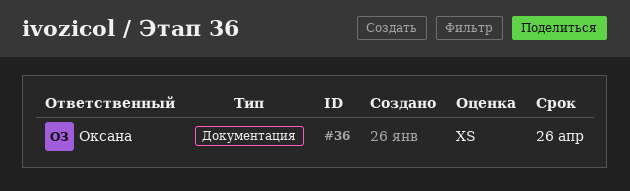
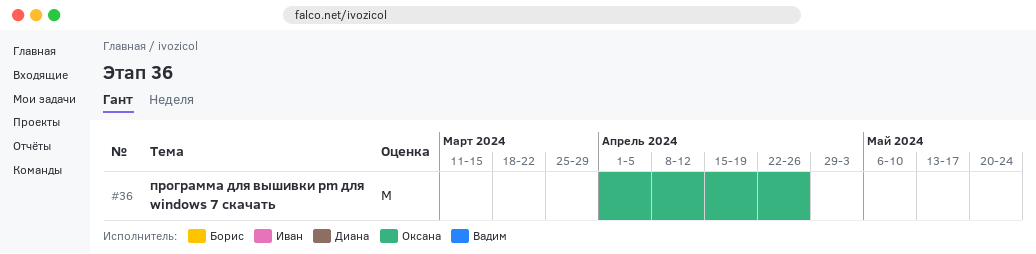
#36, estimate: XS -> M

